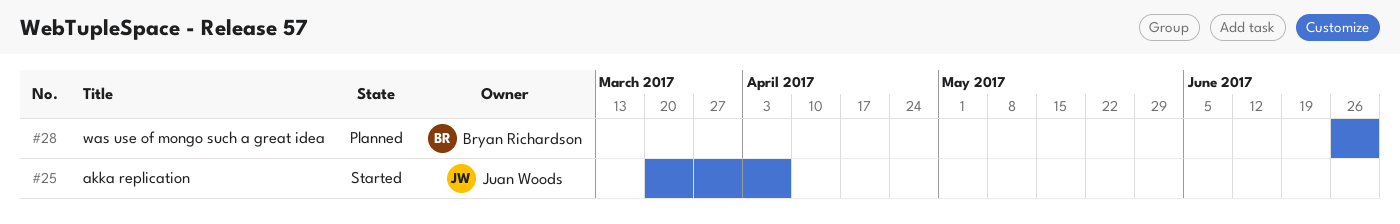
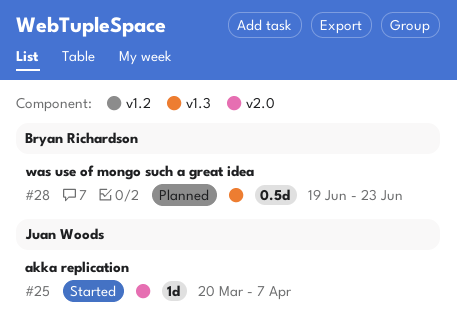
#28, start: Jun 26 -> Jun 19
#28, due: Jun 30 -> Jun 23

